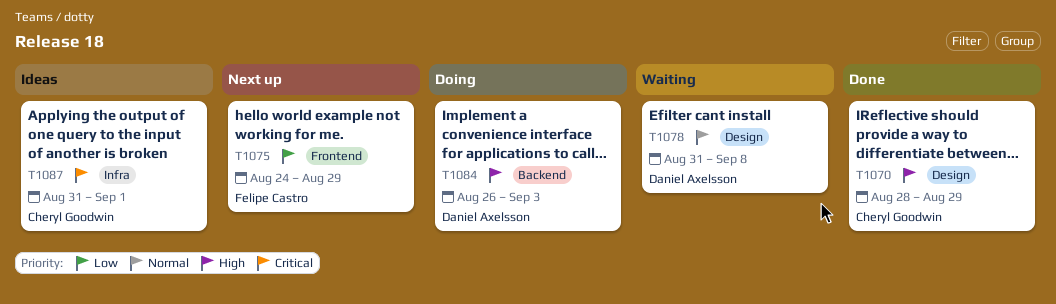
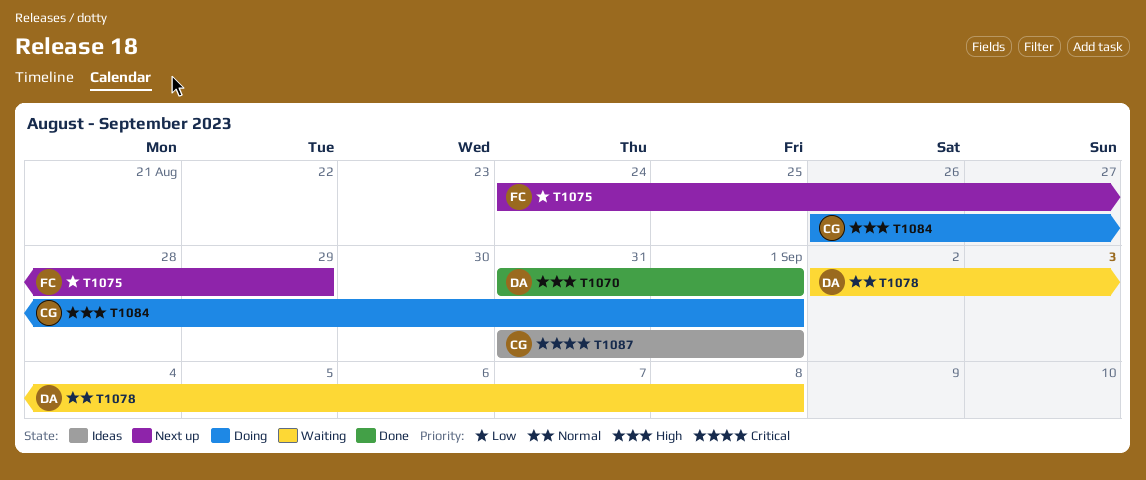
T1070, owner: Cheryl Goodwin -> Daniel Axelsson
T1070, start: Aug 28 -> Aug 31
T1070, due: Aug 29 -> Sep 1
T1078, start: Aug 31 -> Sep 2
T1084, owner: Daniel Axelsson -> Cheryl Goodwin
T1084, due: Sep 3 -> Sep 1

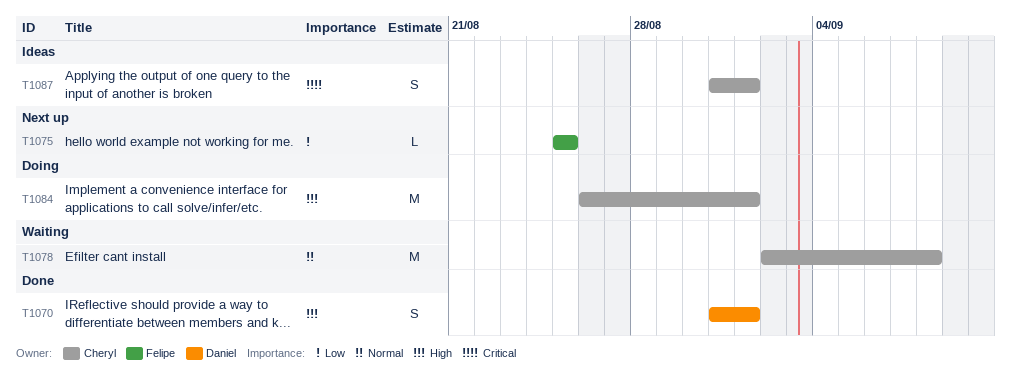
T1075, start: Aug 24 -> Aug 25
T1075, due: Aug 29 -> Aug 25
T1078, owner: Daniel -> Cheryl

